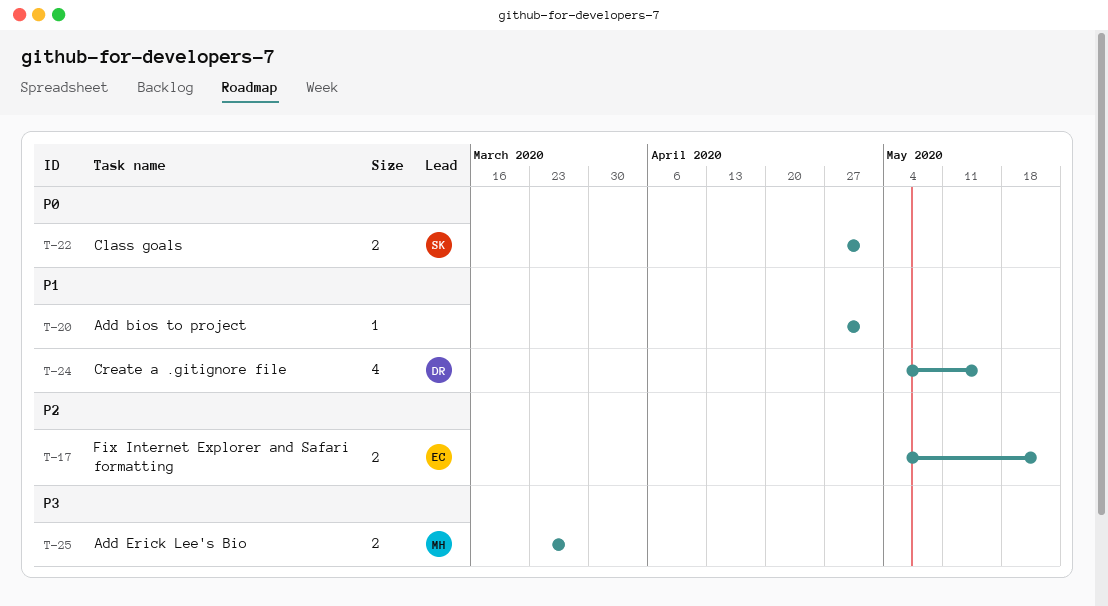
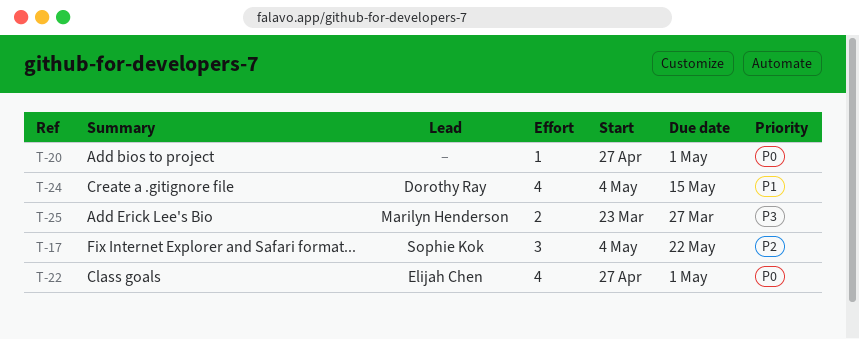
T-17, owner: Elijah Chen -> Sophie Kok
T-17, estimate: 2 -> 3
T-20, priority: P1 -> P0
T-22, owner: Sophie Kok -> Elijah Chen
T-22, estimate: 2 -> 4

